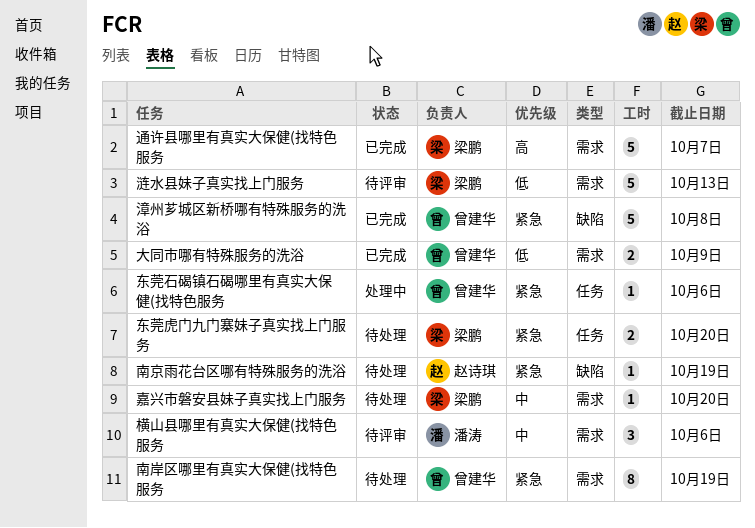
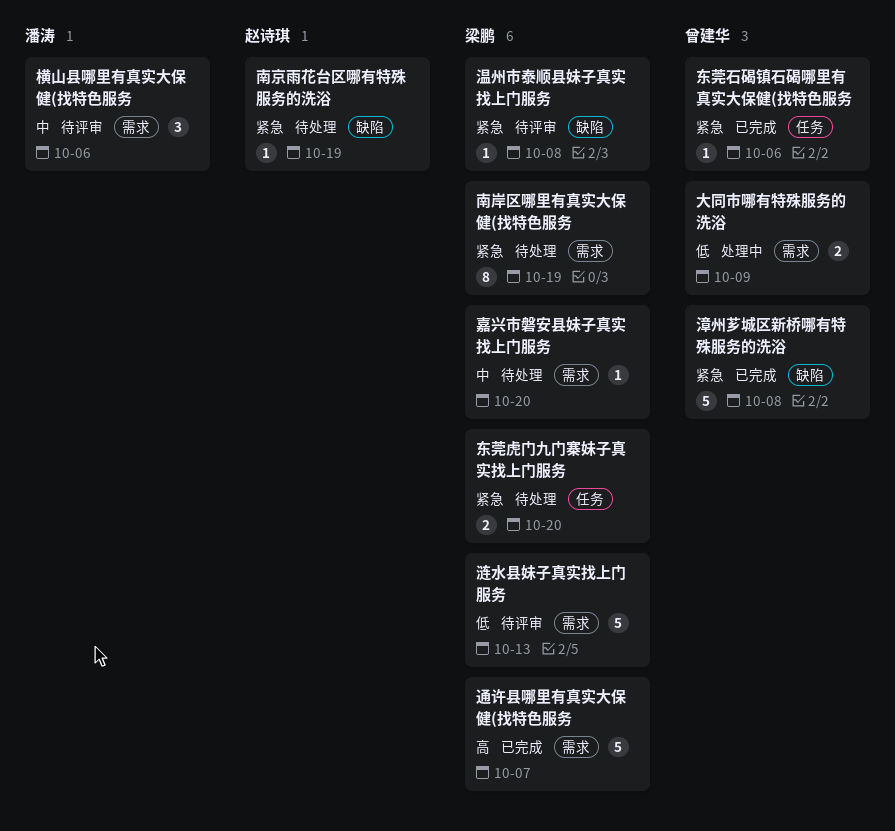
东莞石碣镇石碣哪里有真实大保健(找特色服务, status: 处理中 -> 已完成
南岸区哪里有真实大保健(找特色服务, owner: 曾建华 -> 梁鹏
大同市哪有特殊服务的洗浴, status: 已完成 -> 处理中
温州市泰顺县妹子真实找上门服务: none -> present

